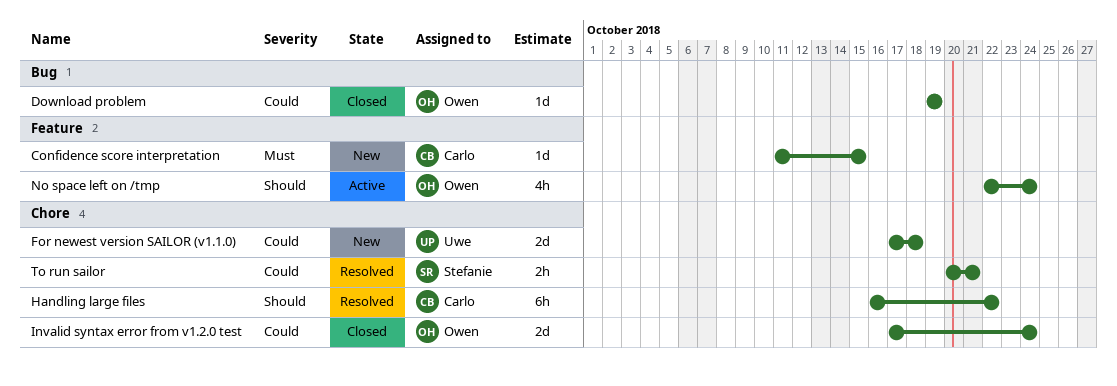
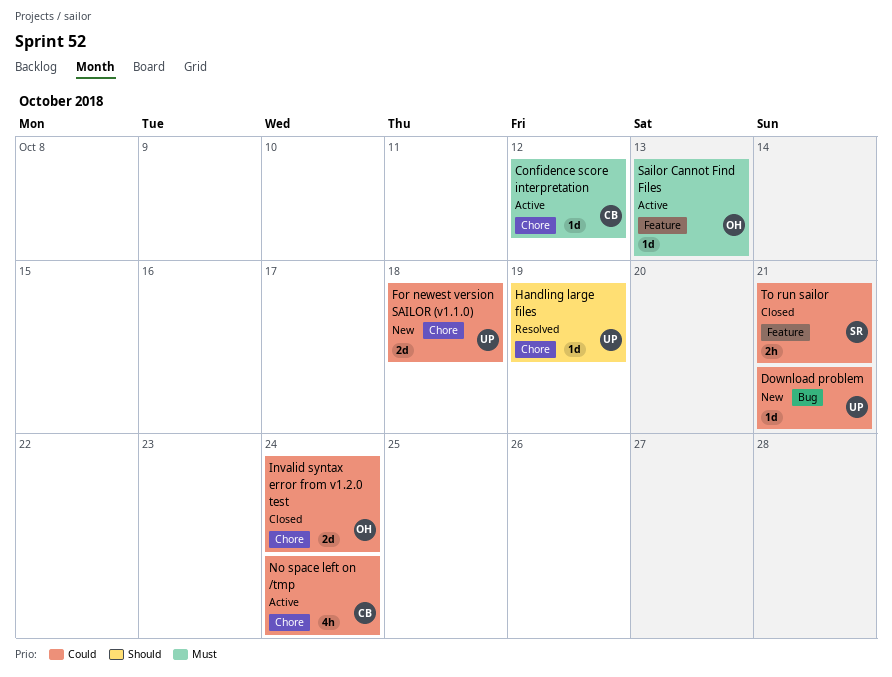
Confidence score interpretation, status: New -> Active
Confidence score interpretation, label: Feature -> Chore
Confidence score interpretation, due: Oct 15 -> Oct 12
Download problem, status: Closed -> New
Download problem, owner: Owen -> Uwe
Download problem, due: Oct 19 -> Oct 21
Handling large files, owner: Carlo -> Uwe
Handling large files, estimate: 6h -> 1d
Handling large files, due: Oct 22 -> Oct 19
No space left on /tmp, owner: Owen -> Carlo
No space left on /tmp, priority: Should -> Could
No space left on /tmp, label: Feature -> Chore
Sailor Cannot Find Files: none -> present
To run sailor, status: Resolved -> Closed
To run sailor, label: Chore -> Feature

